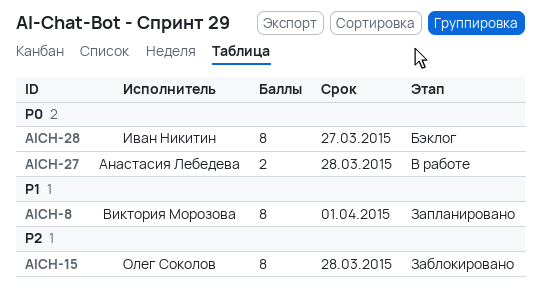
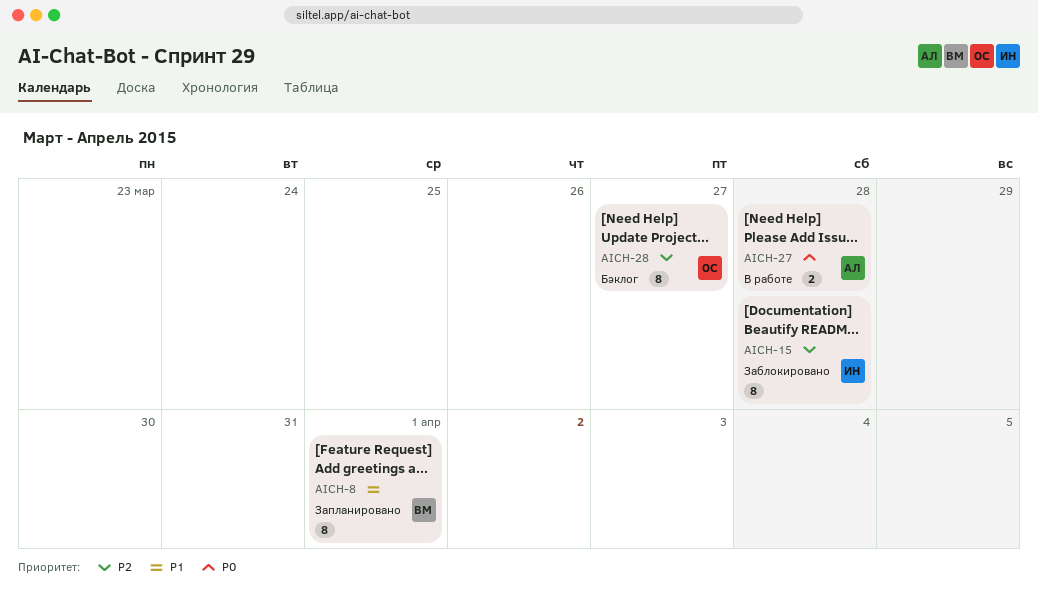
AICH-15, owner: Олег Соколов -> Иван Никитин
AICH-28, owner: Иван Никитин -> Олег Соколов
AICH-28, priority: P0 -> P2

